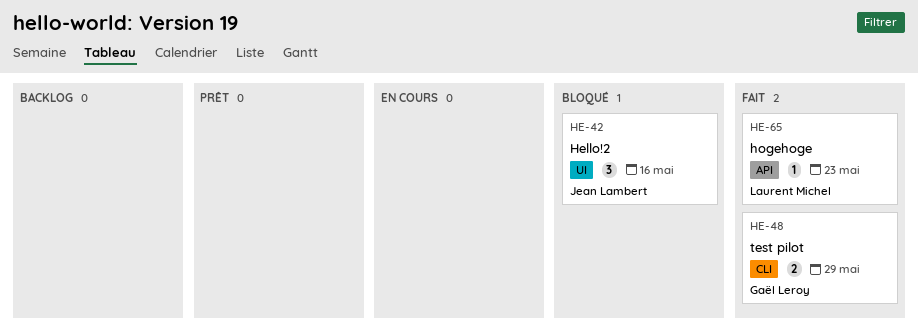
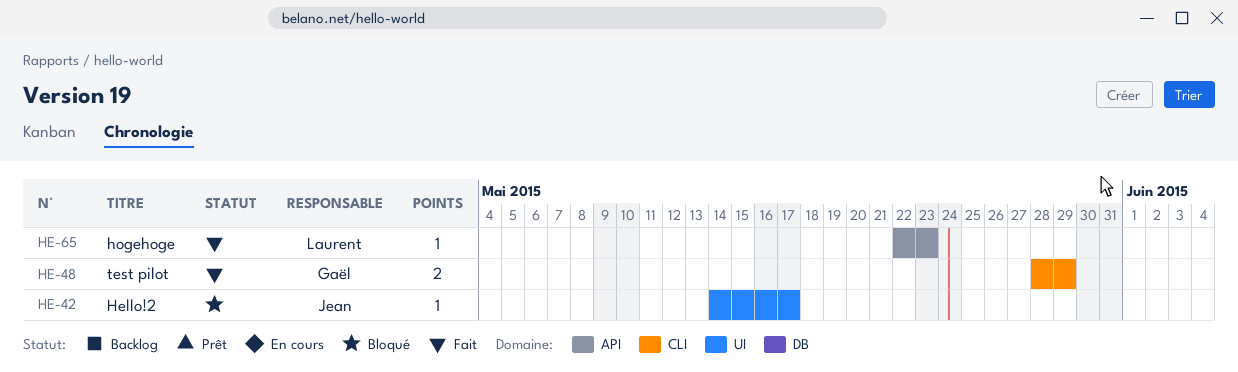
HE-42, estimate: 3 -> 1
HE-42, due: May 16 -> May 17

